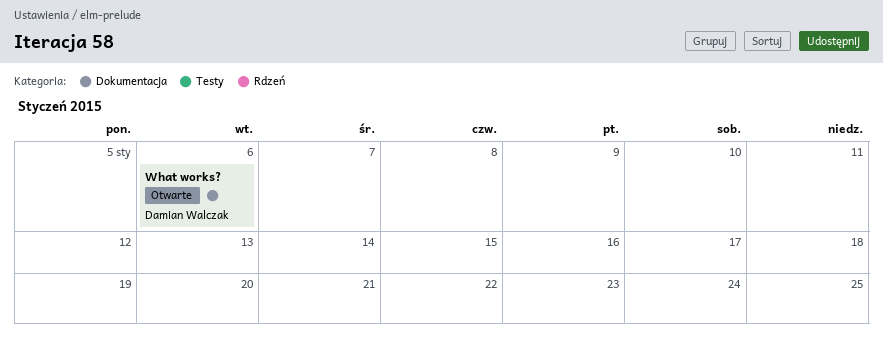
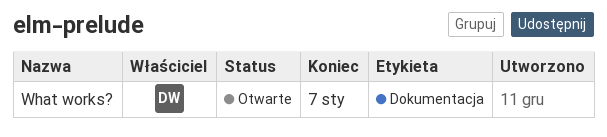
What works?, due: Jan 6 -> Jan 7

